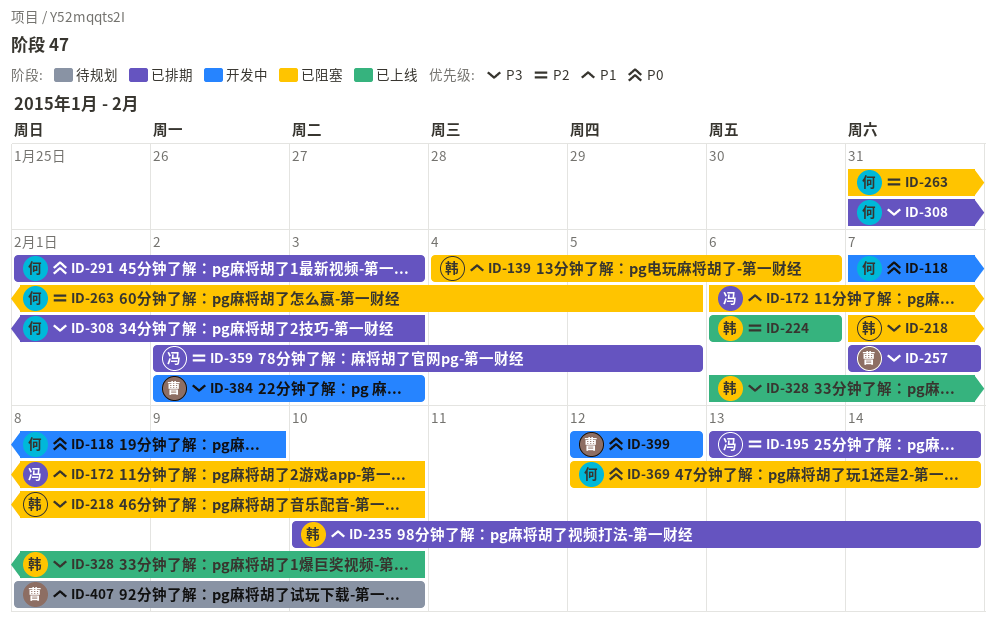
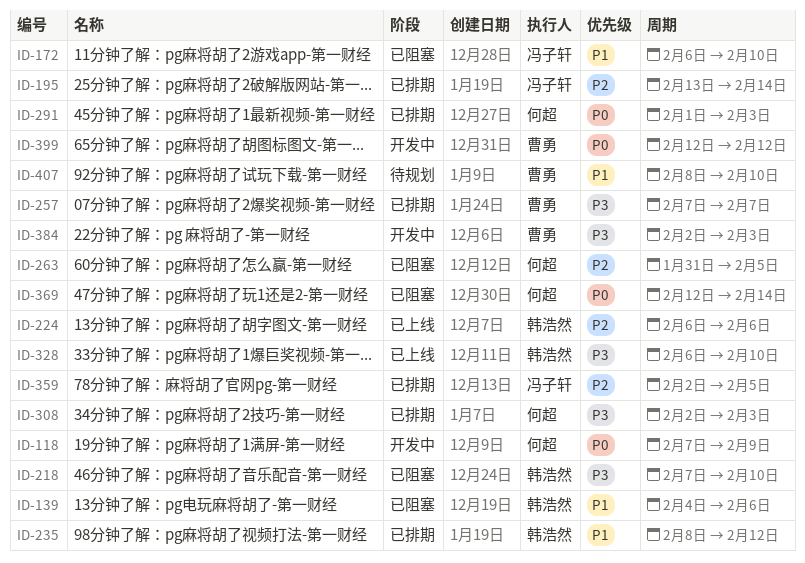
ID-235, start: Feb 10 -> Feb 8
ID-235, due: Feb 14 -> Feb 12
ID-308, start: Jan 31 -> Feb 2

